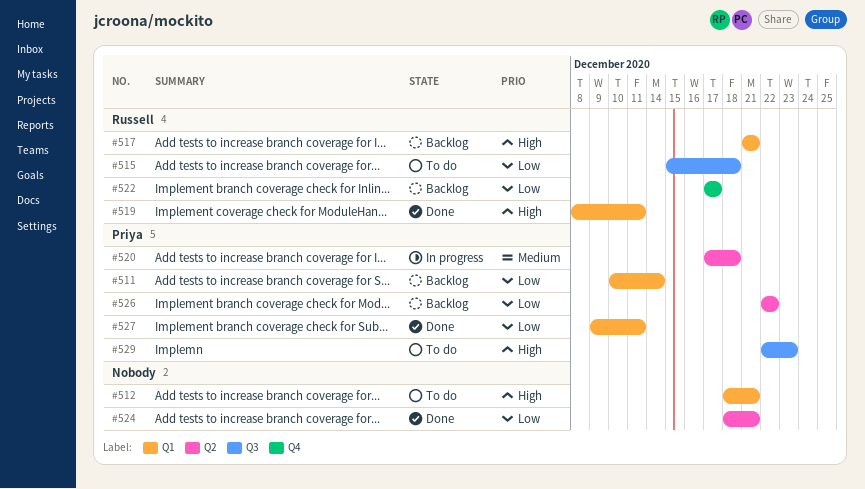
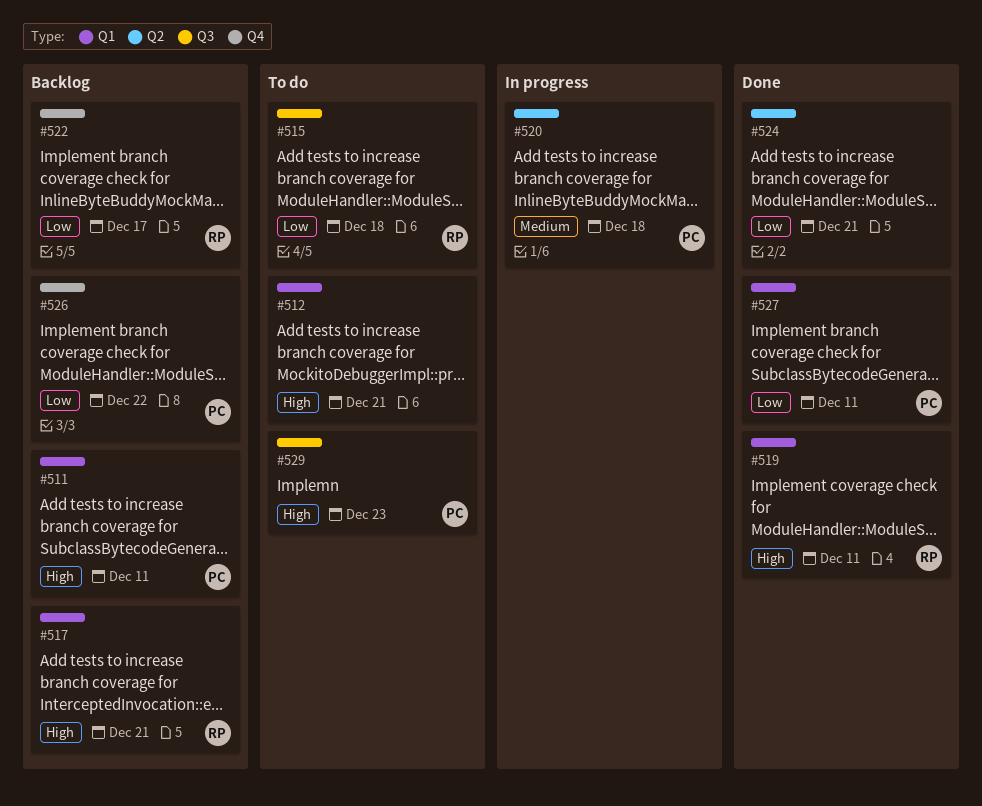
#511, priority: Low -> High
#511, due: Dec 14 -> Dec 11
#526, label: Q2 -> Q4

